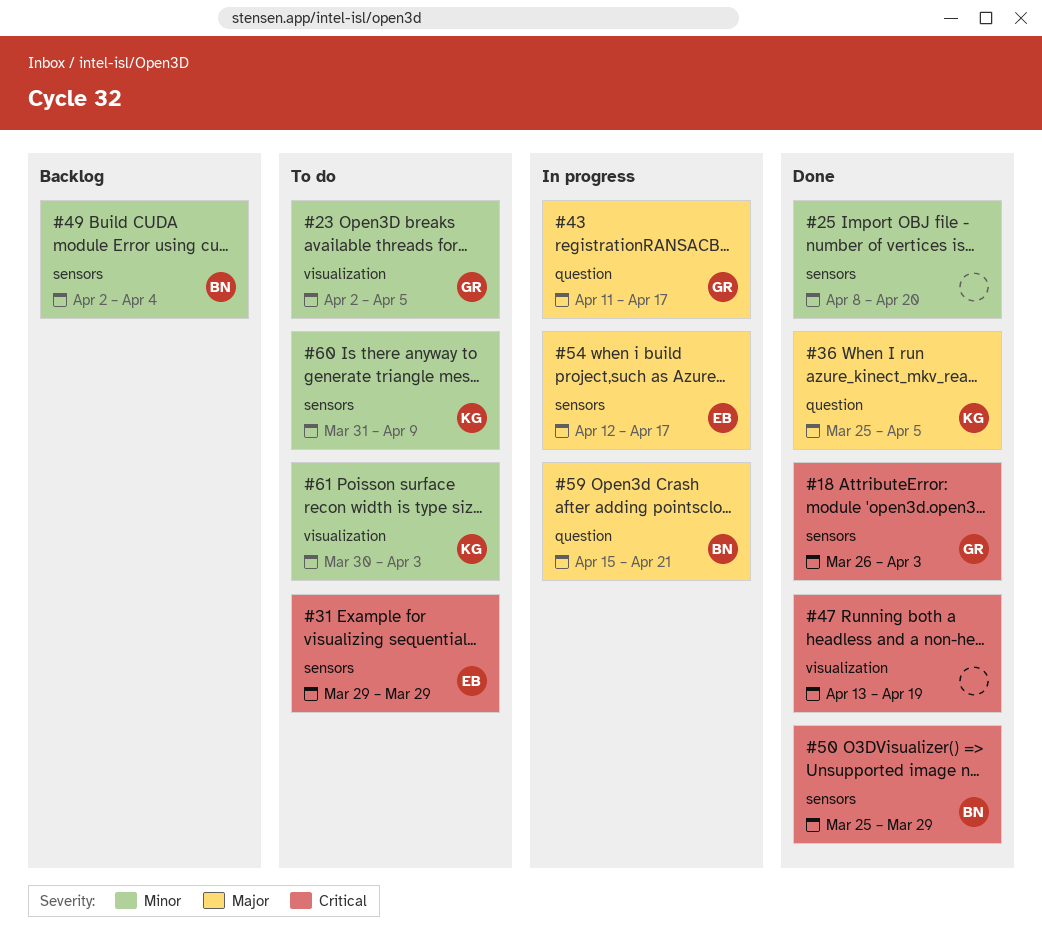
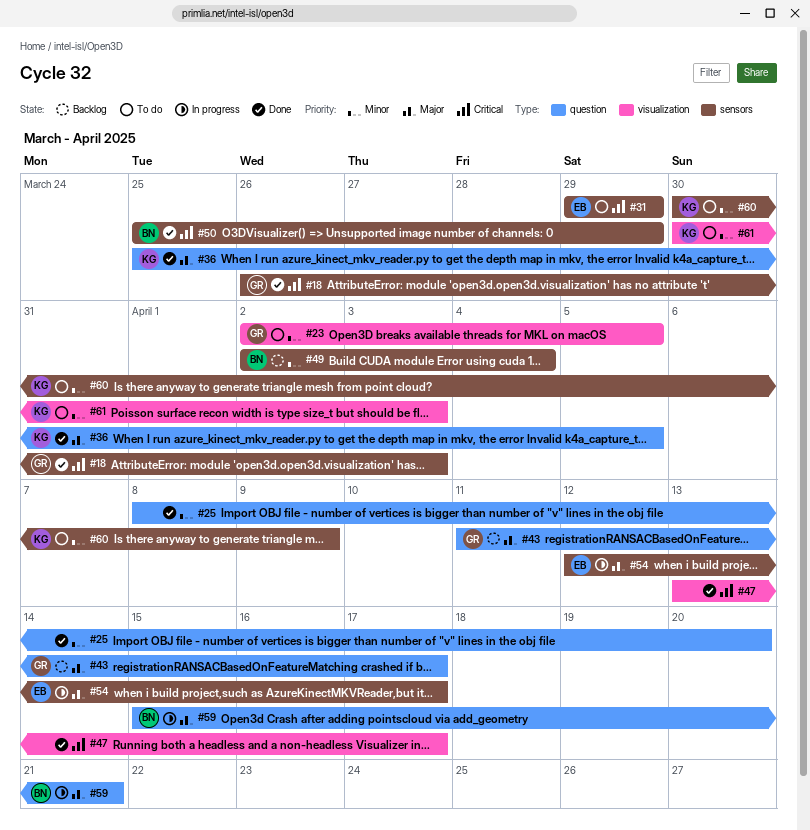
#25, label: sensors -> question
#43, status: In progress -> Backlog
#47, due: Apr 19 -> Apr 17
#60, start: Mar 31 -> Mar 30

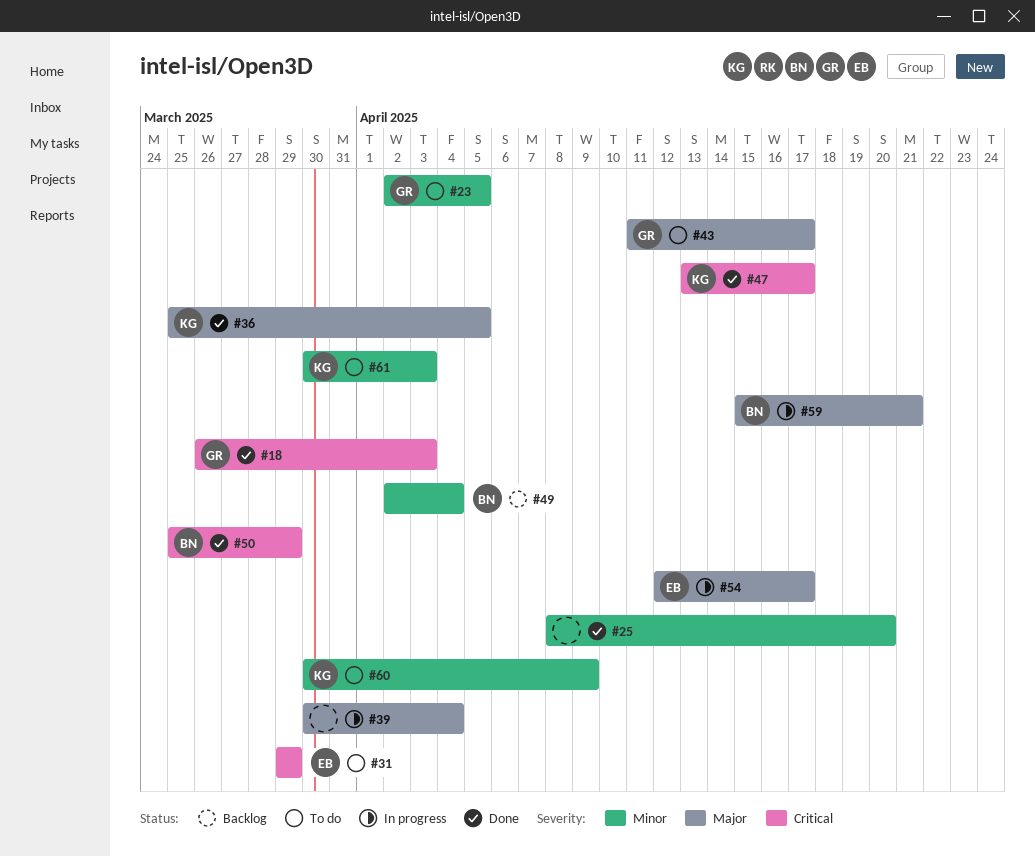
#39: none -> present
#43, status: Backlog -> To do
#47, owner: none -> KG

